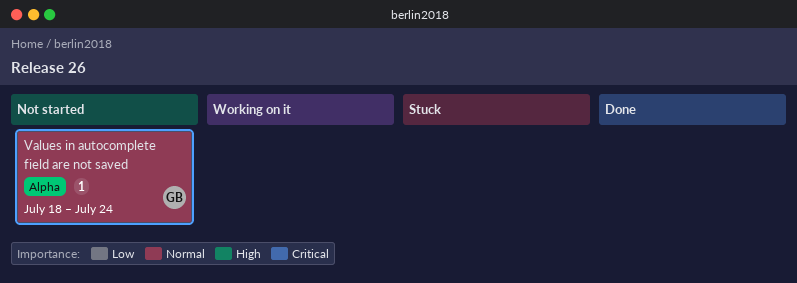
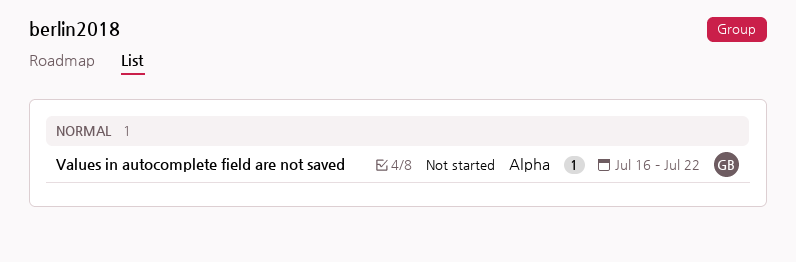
Values in autocomplete field are not saved, start: Jul 18 -> Jul 16
Values in autocomplete field are not saved, due: Jul 24 -> Jul 22

